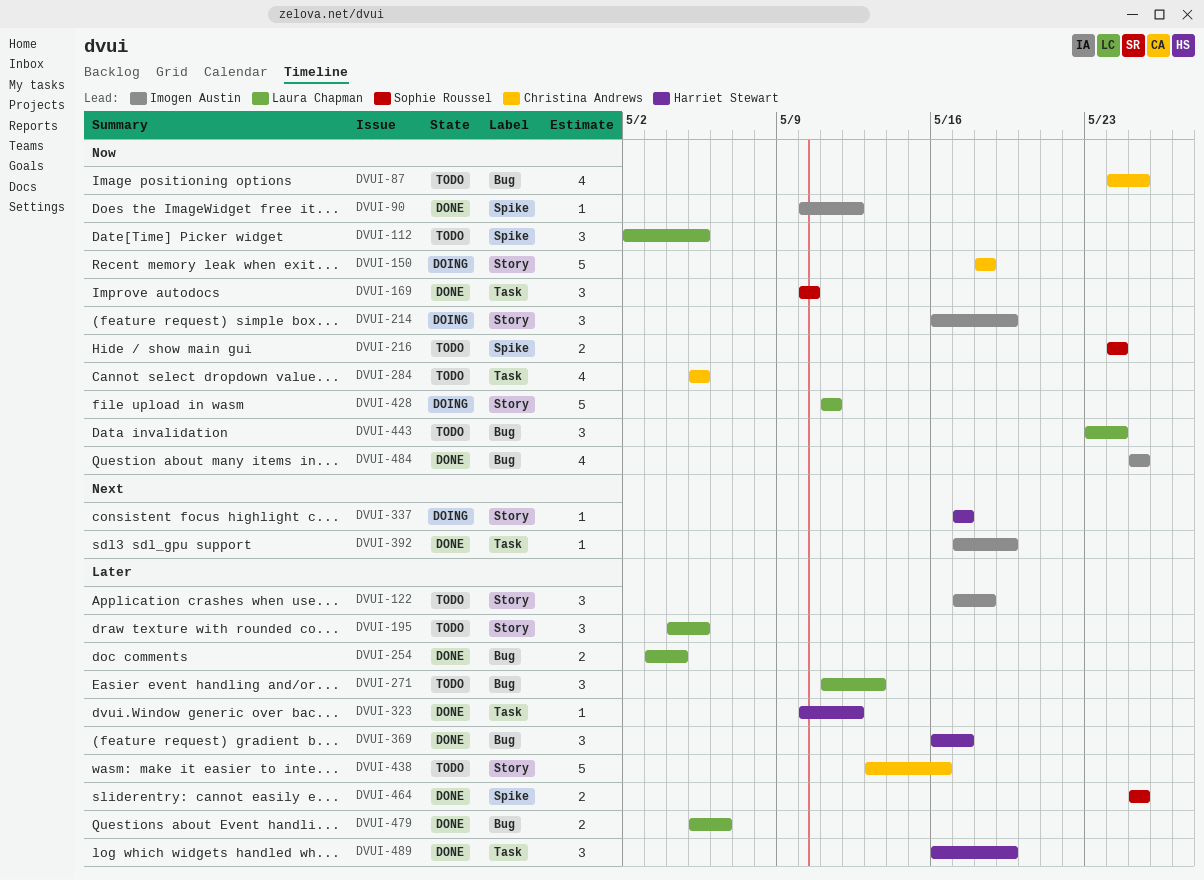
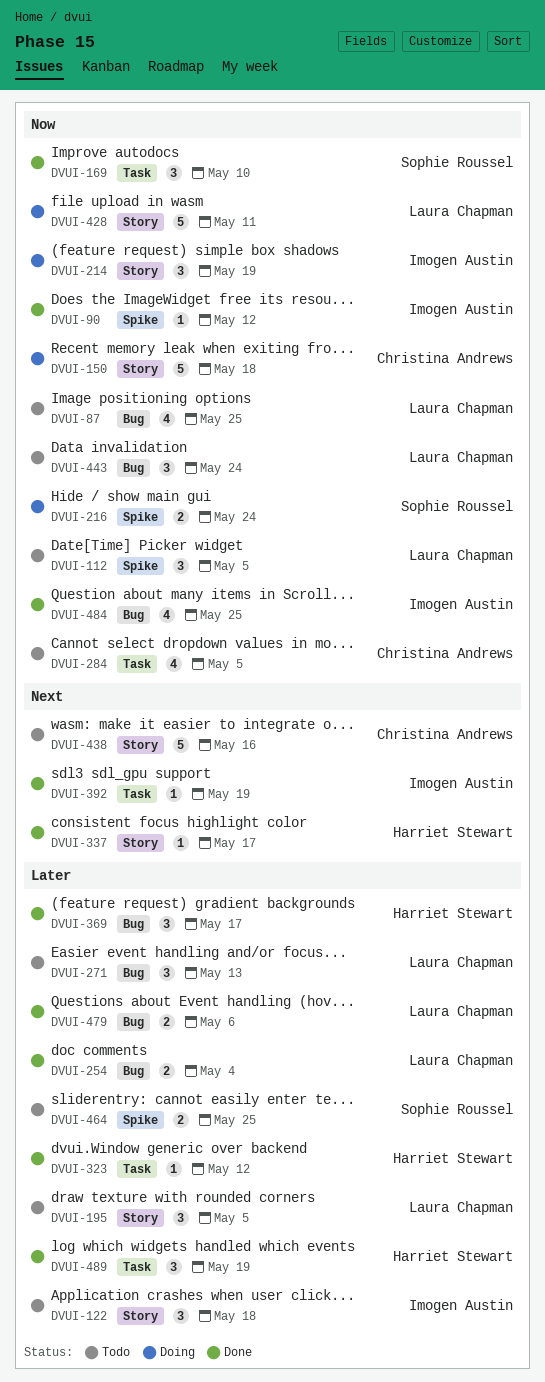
DVUI-87, owner: Christina Andrews -> Laura Chapman
DVUI-216, status: Todo -> Doing
DVUI-337, status: Doing -> Done
DVUI-438, priority: Later -> Next
DVUI-464, status: Done -> Todo

